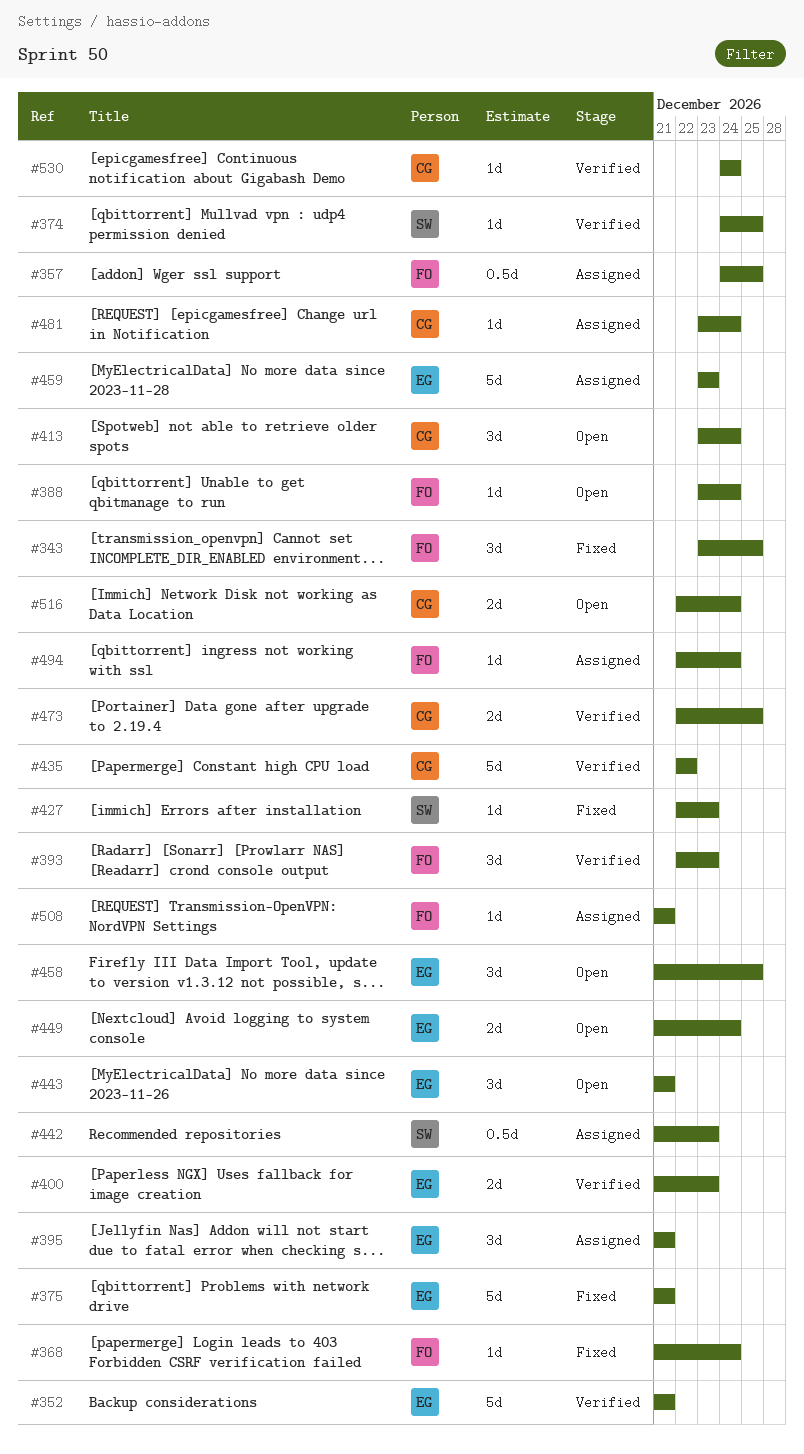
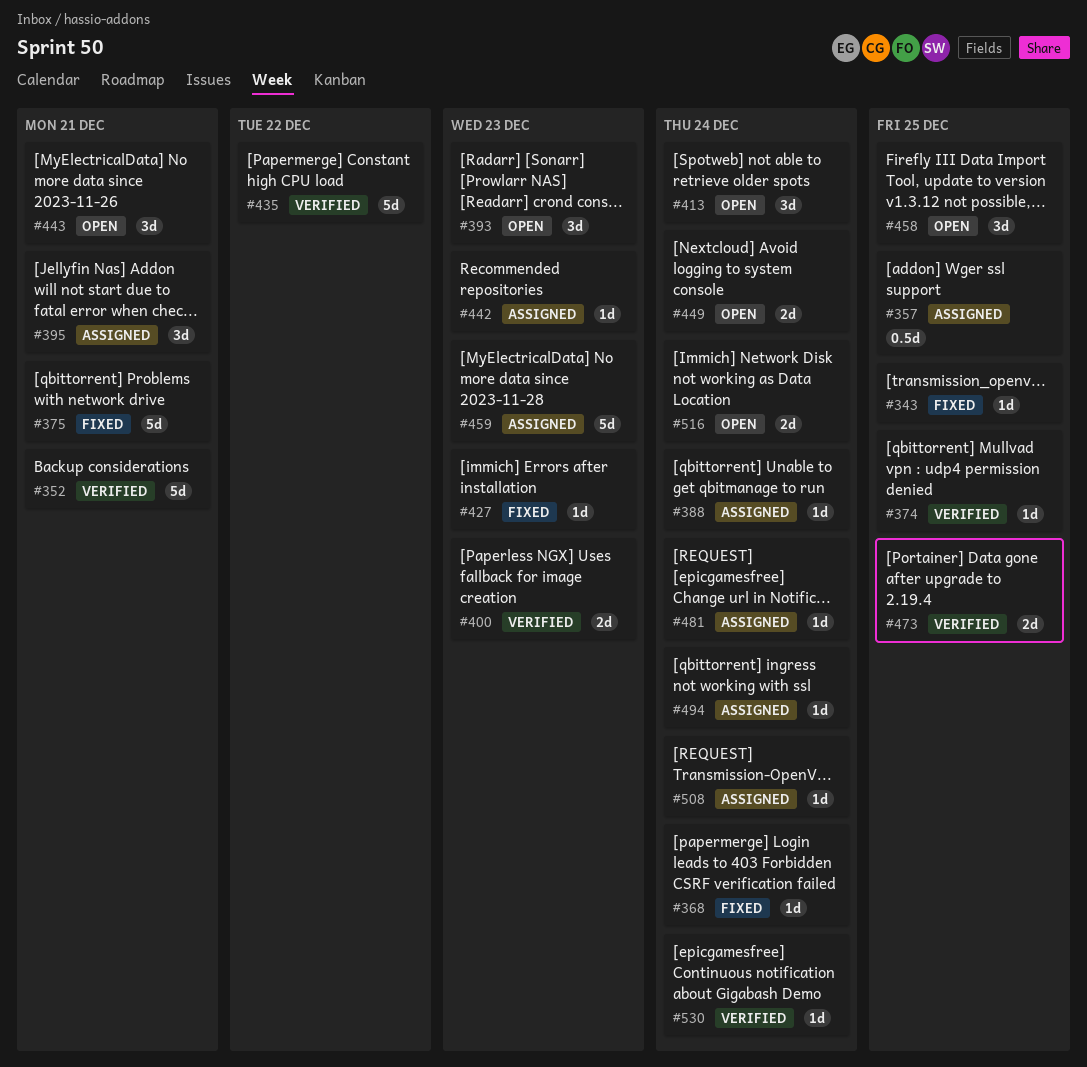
#343, estimate: 3d -> 1d
#388, status: Open -> Assigned
#393, status: Verified -> Open
#442, estimate: 0.5d -> 1d
#508, due: Dec 21 -> Dec 24

